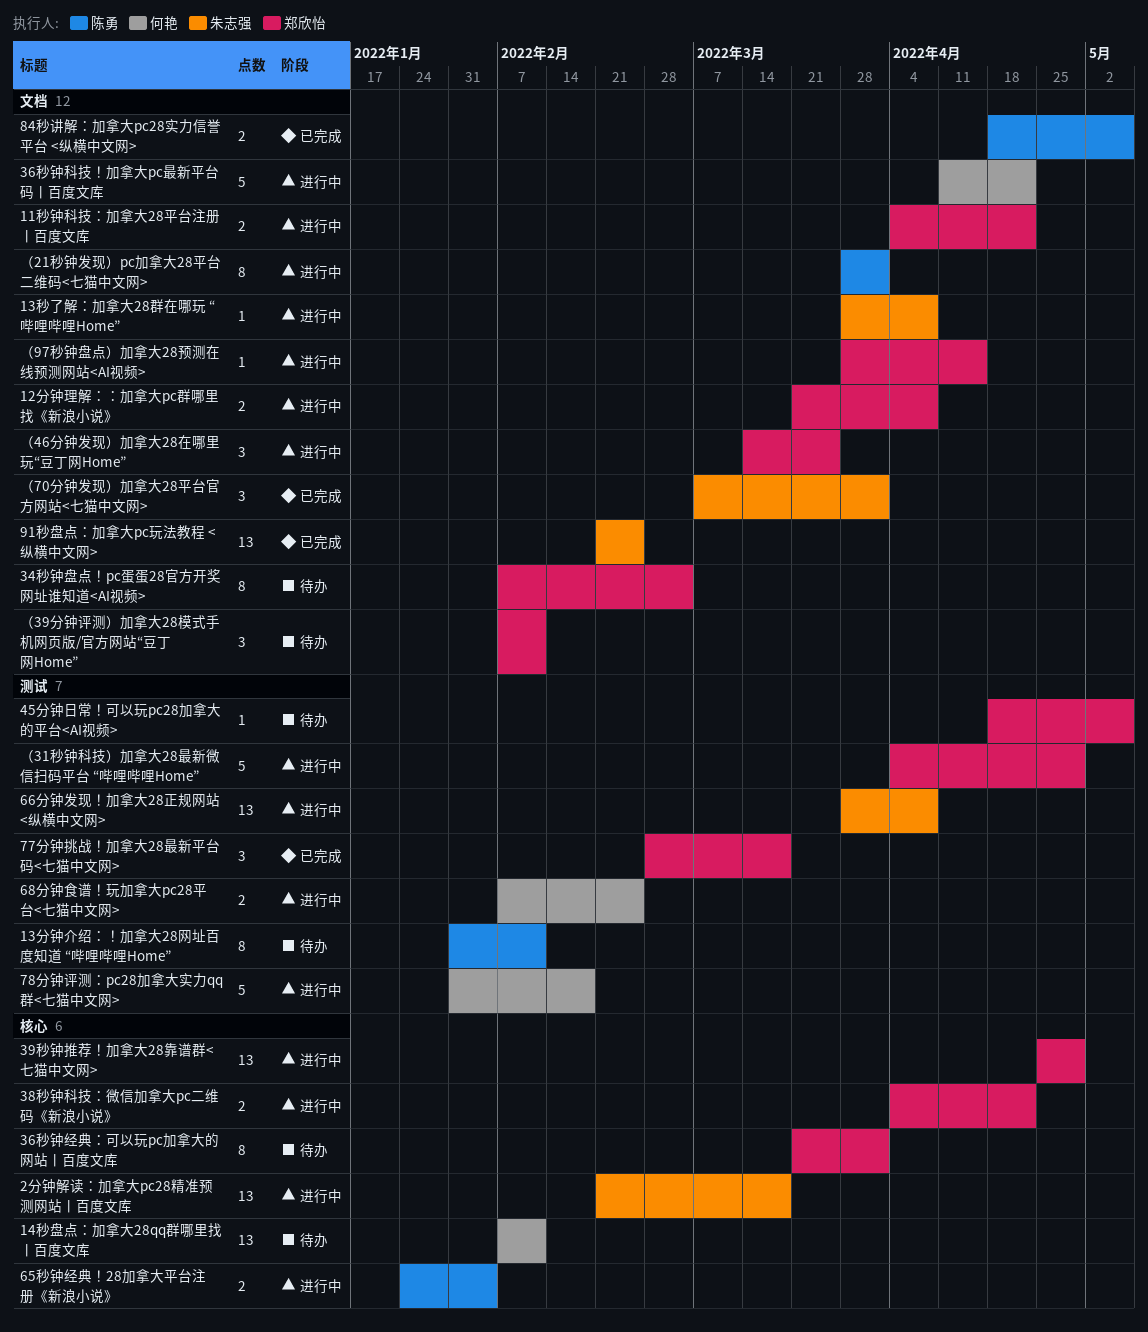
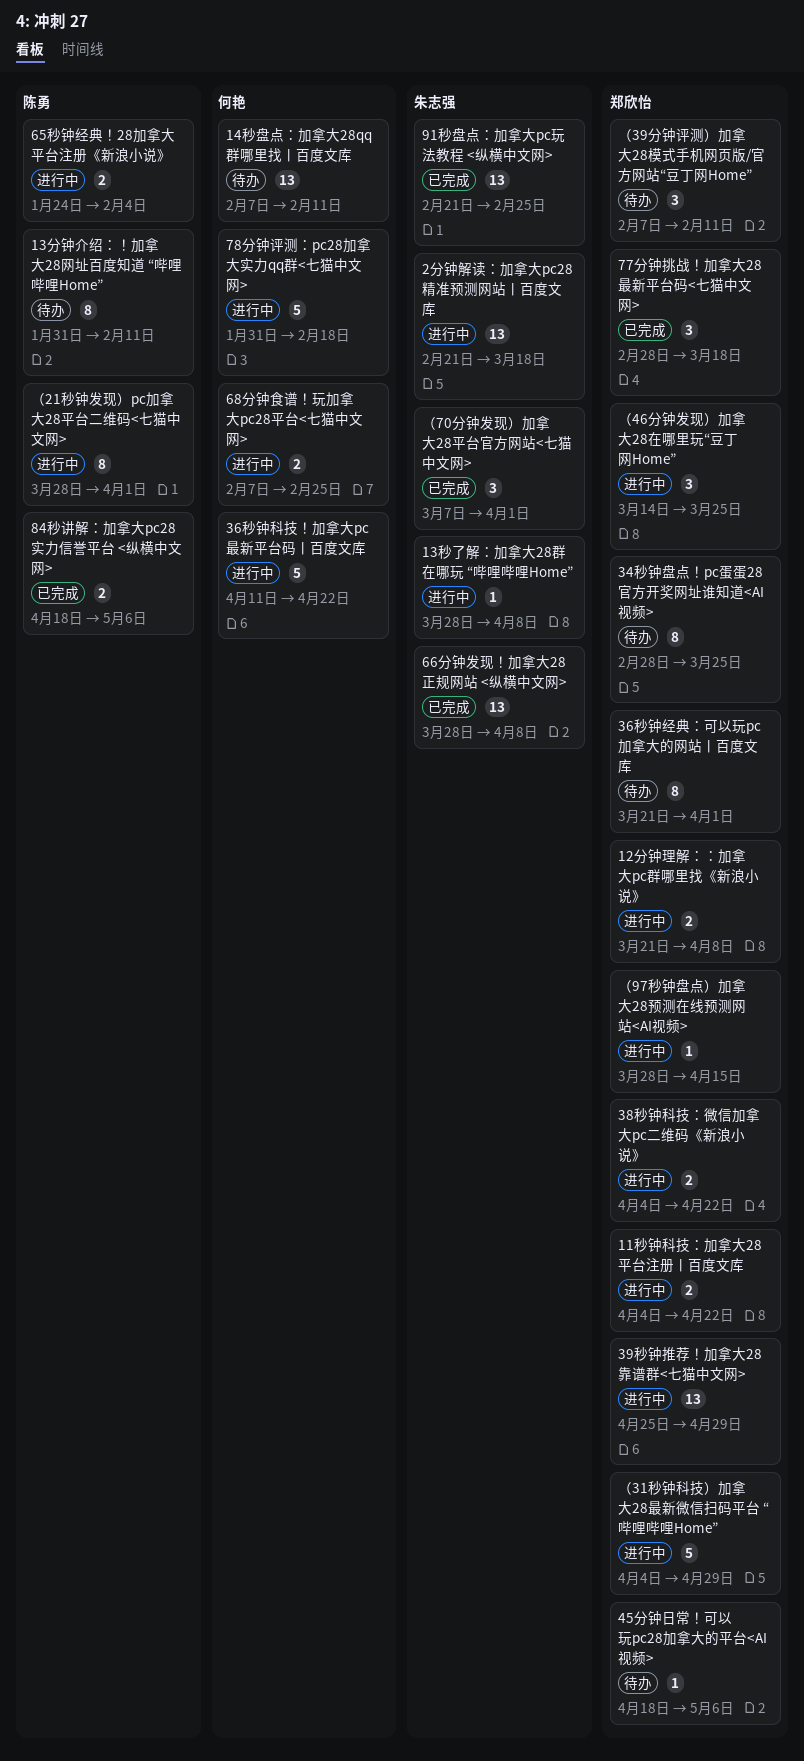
34秒钟盘点！pc蛋蛋28官方开奖网址谁知道<AI视频>, start: Feb 7 -> Feb 28
34秒钟盘点！pc蛋蛋28官方开奖网址谁知道<AI视频>, due: Mar 4 -> Mar 25
66分钟发现！加拿大28正规网站 <纵横中文网>, status: 进行中 -> 已完成

